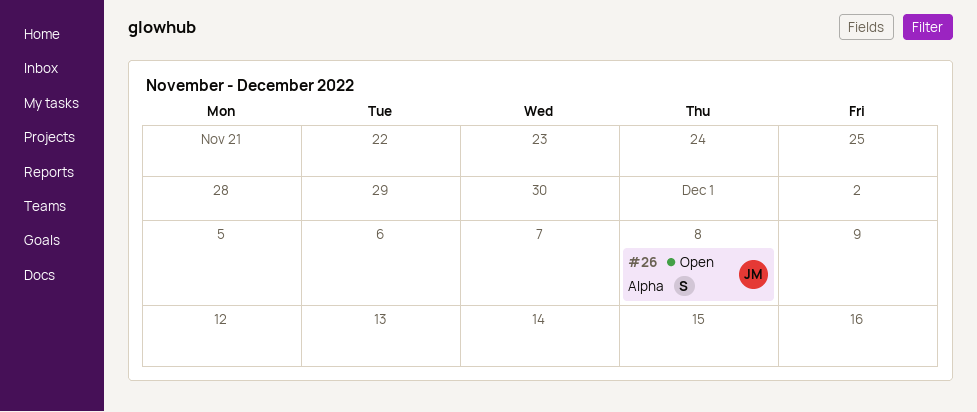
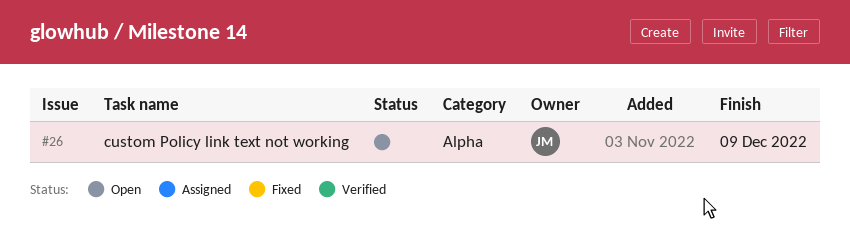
#26, due: Dec 8 -> Dec 9

